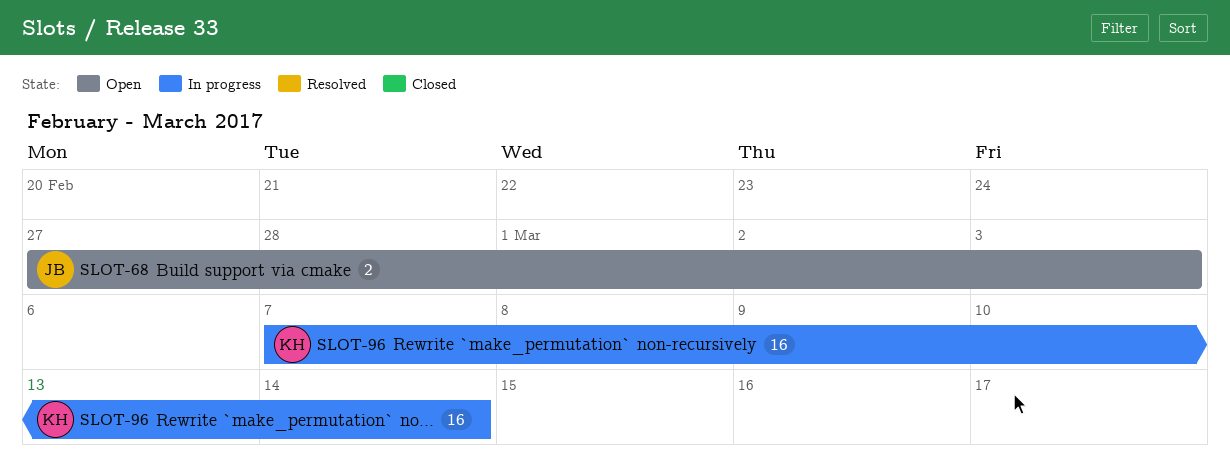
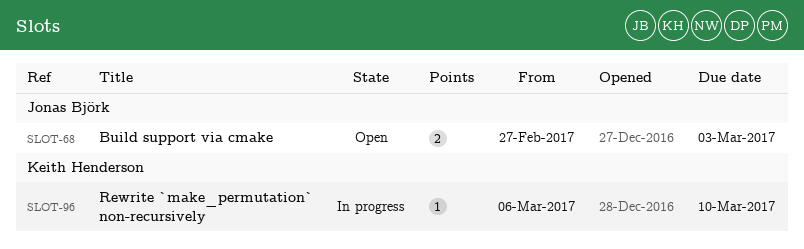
SLOT-96, estimate: 16 -> 1
SLOT-96, start: Mar 7 -> Mar 6
SLOT-96, due: Mar 14 -> Mar 10

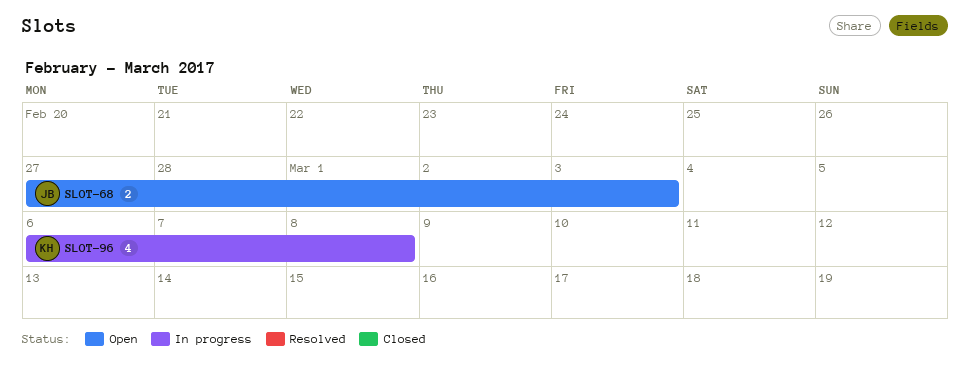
SLOT-96, estimate: 1 -> 4
SLOT-96, due: Mar 10 -> Mar 8

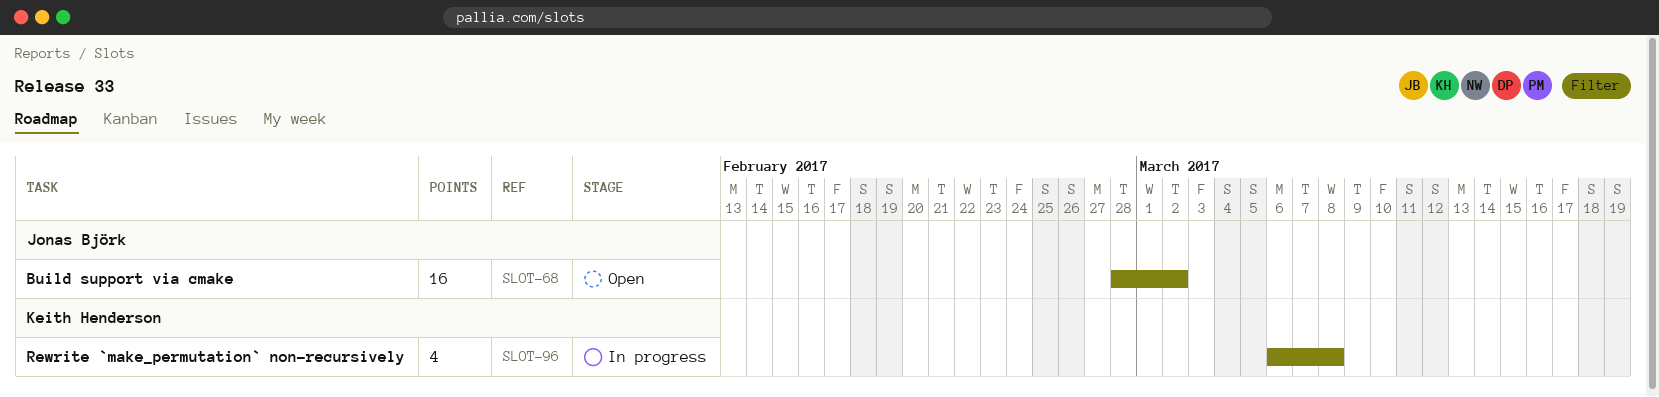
SLOT-68, estimate: 2 -> 16
SLOT-68, start: Feb 27 -> Feb 28
SLOT-68, due: Mar 3 -> Mar 2

